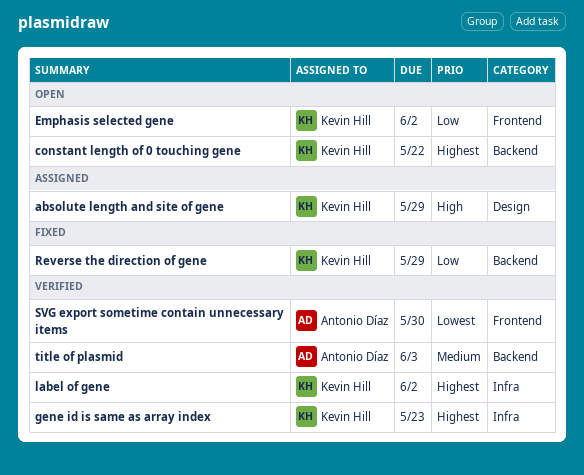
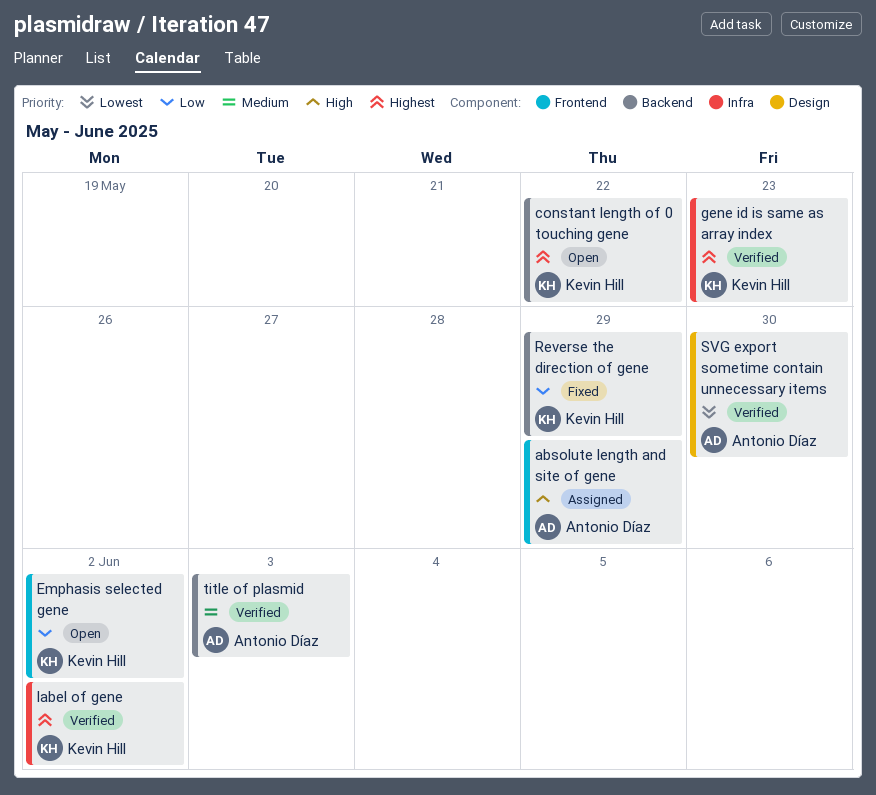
absolute length and site of gene, owner: Kevin Hill -> Antonio Díaz
absolute length and site of gene, label: Design -> Frontend
SVG export sometime contain unnecessary items, label: Frontend -> Design

